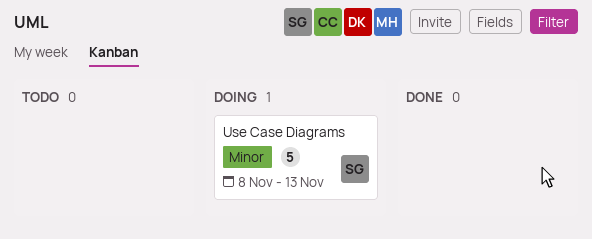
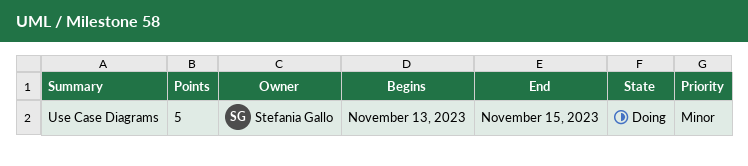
Use Case Diagrams, start: Nov 8 -> Nov 13
Use Case Diagrams, due: Nov 13 -> Nov 15

